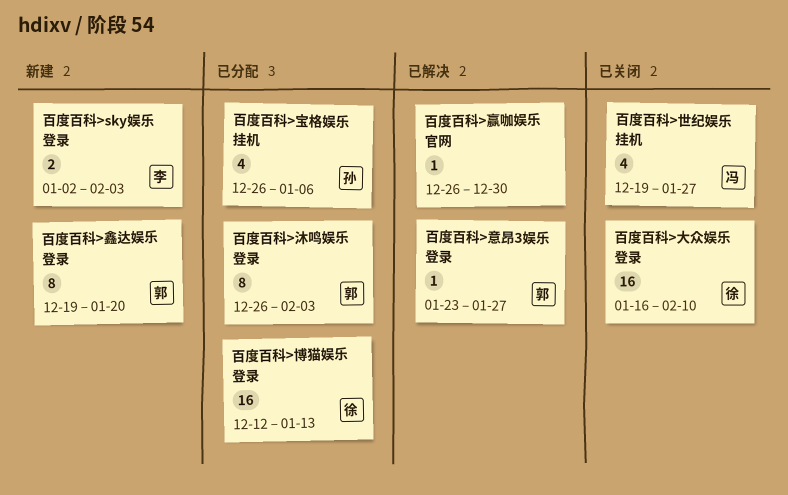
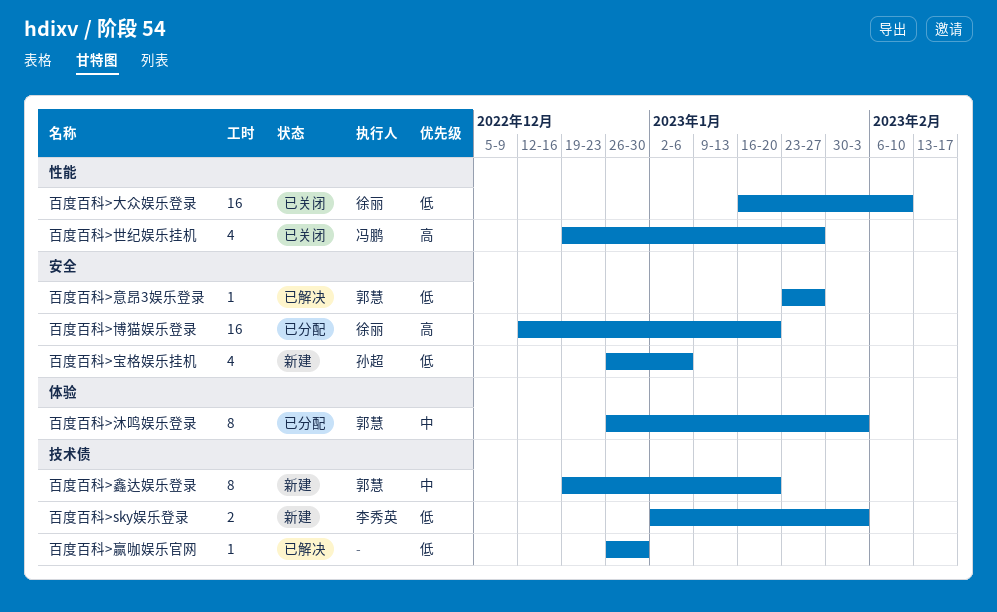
百度百科>博猫娱乐登录, due: Jan 13 -> Jan 20
百度百科>宝格娱乐挂机, status: 已分配 -> 新建

